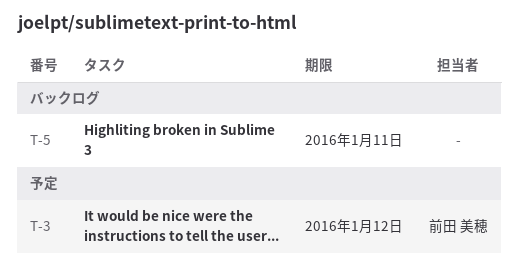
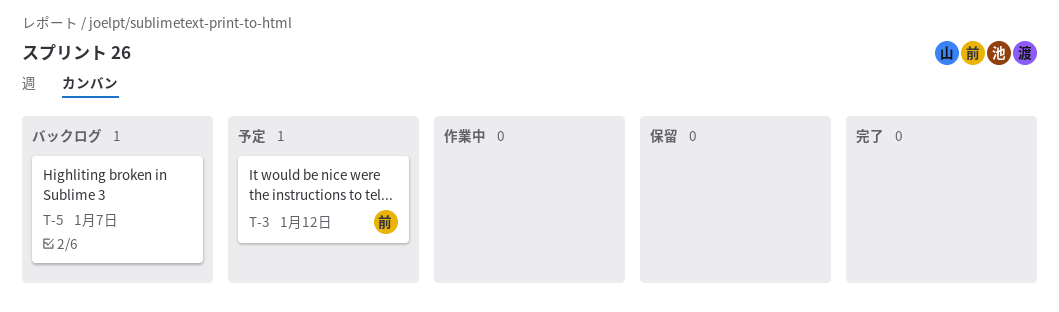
T-5, due: Jan 11 -> Jan 7

